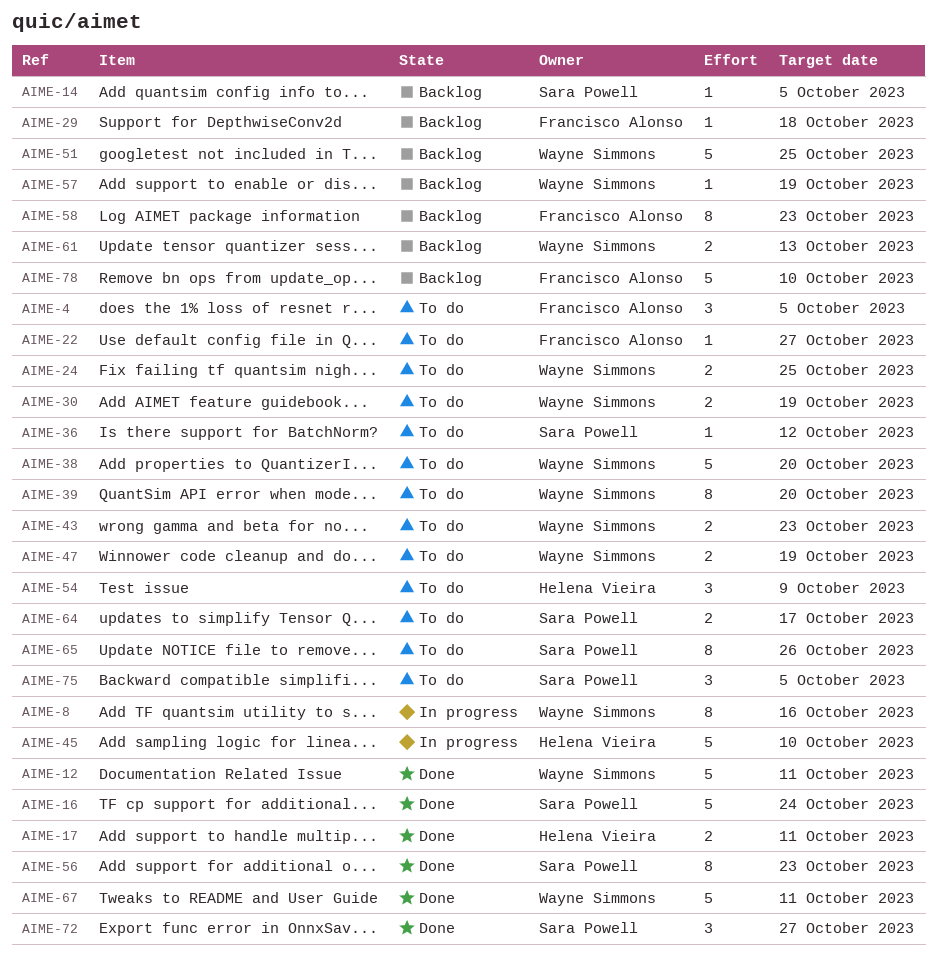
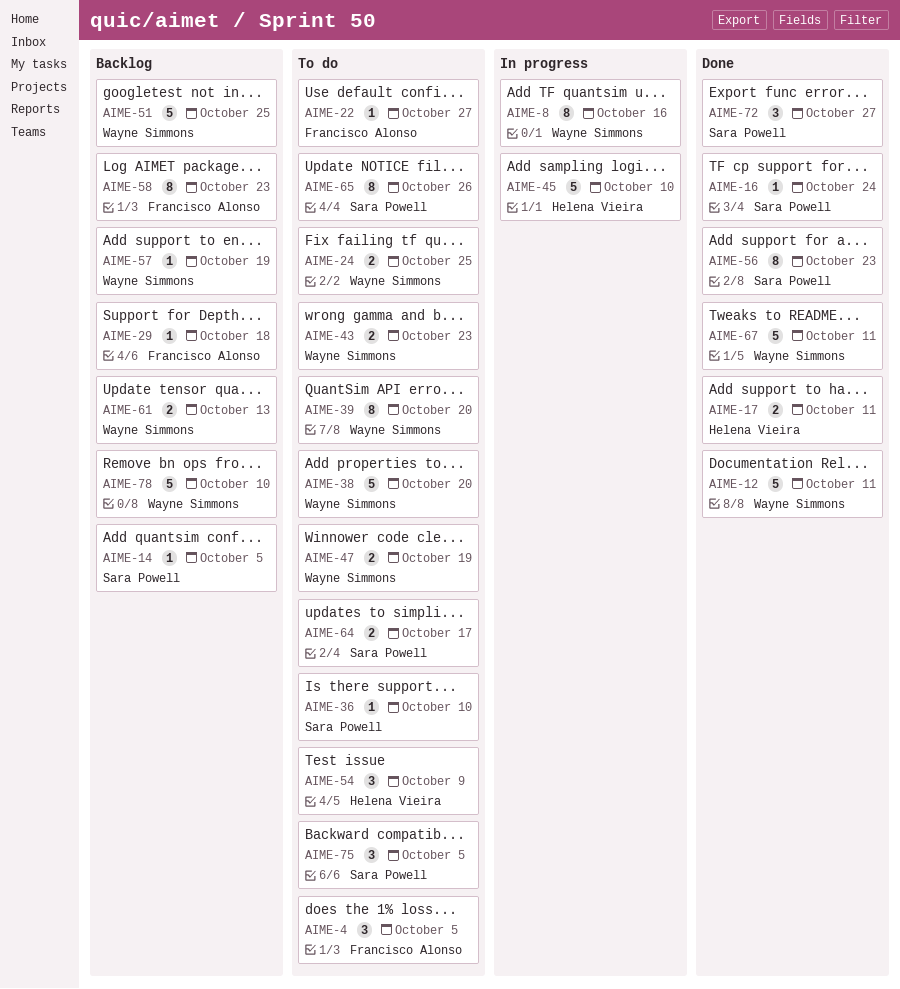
AIME-16, estimate: 5 -> 1
AIME-30: present -> none
AIME-36, due: Oct 12 -> Oct 10
AIME-78, owner: Francisco Alonso -> Wayne Simmons

